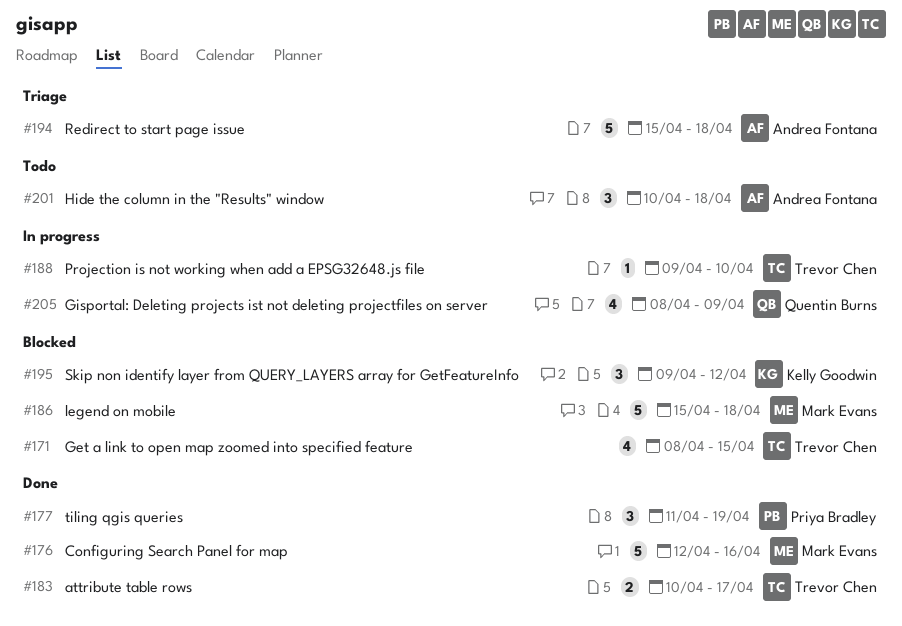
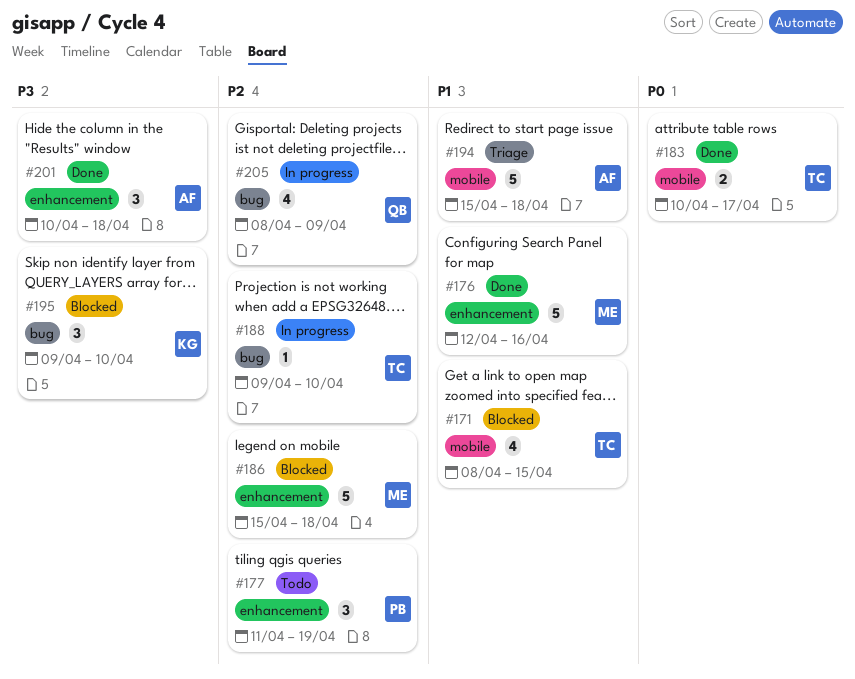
#177, status: Done -> Todo
#195, due: Apr 12 -> Apr 10
#201, status: Todo -> Done

